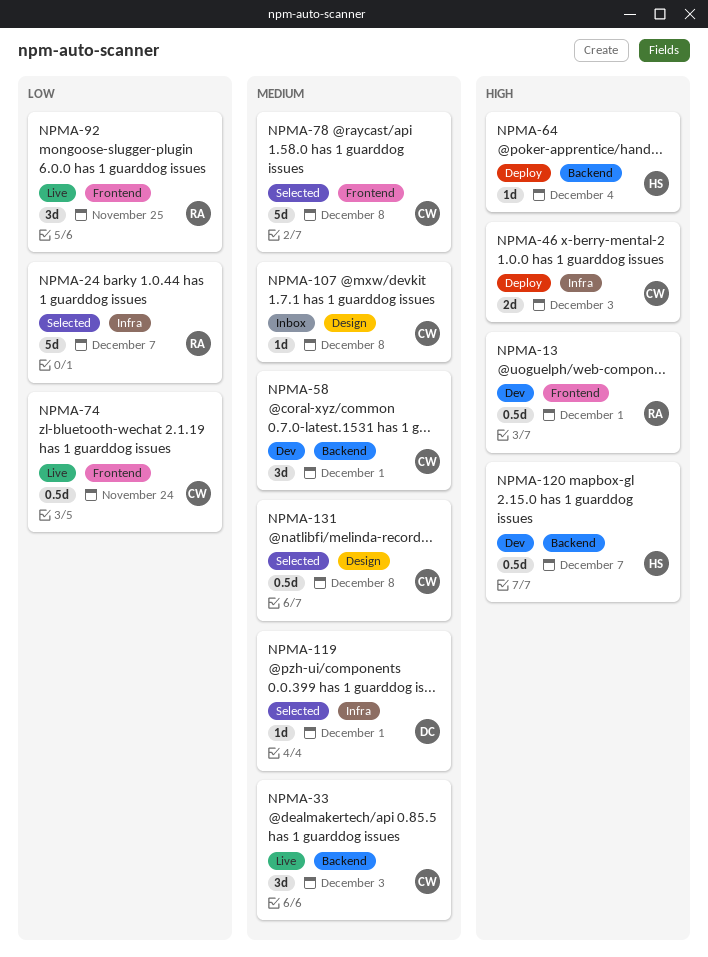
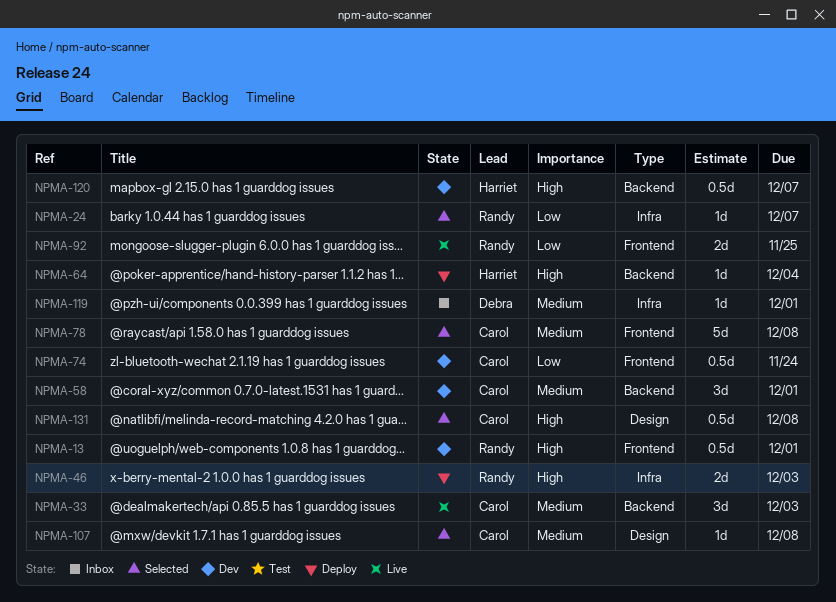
NPMA-24, estimate: 5d -> 1d
NPMA-46, owner: Carol -> Randy
NPMA-74, status: Live -> Dev
NPMA-92, estimate: 3d -> 2d
NPMA-107, status: Inbox -> Selected
NPMA-119, status: Selected -> Inbox
NPMA-131, priority: Medium -> High

